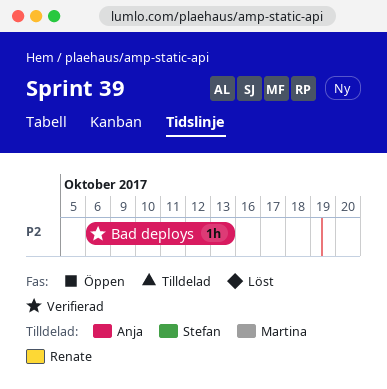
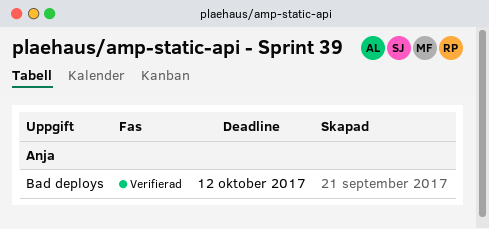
Bad deploys, due: Oct 13 -> Oct 12

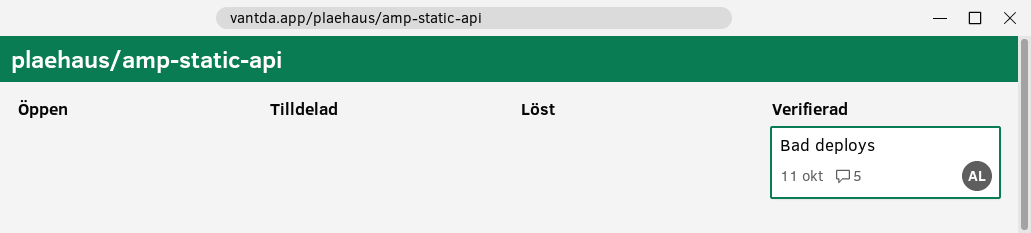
Bad deploys, due: Oct 12 -> Oct 11

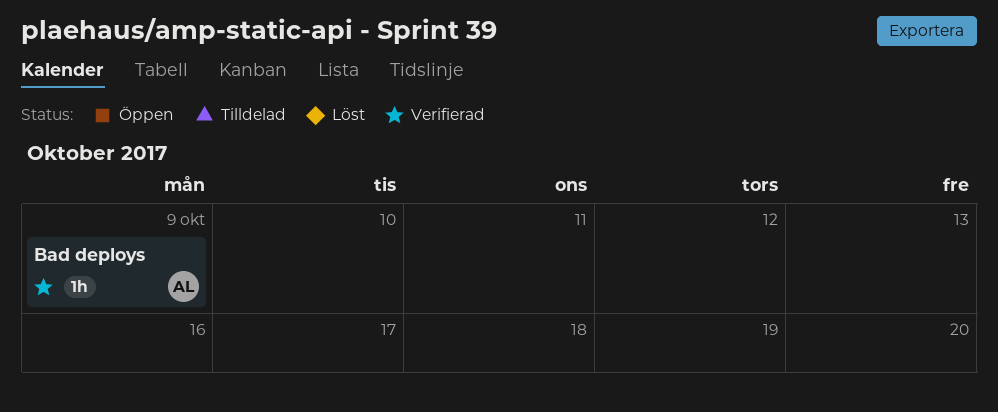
Bad deploys, due: Oct 11 -> Oct 9

